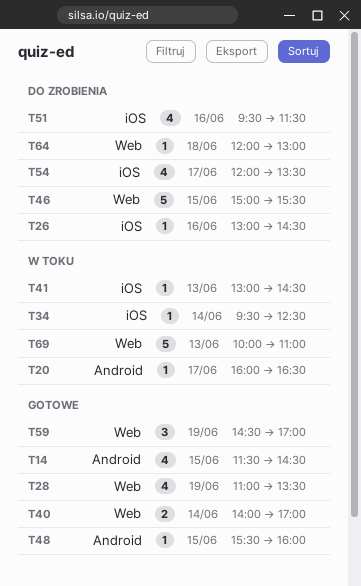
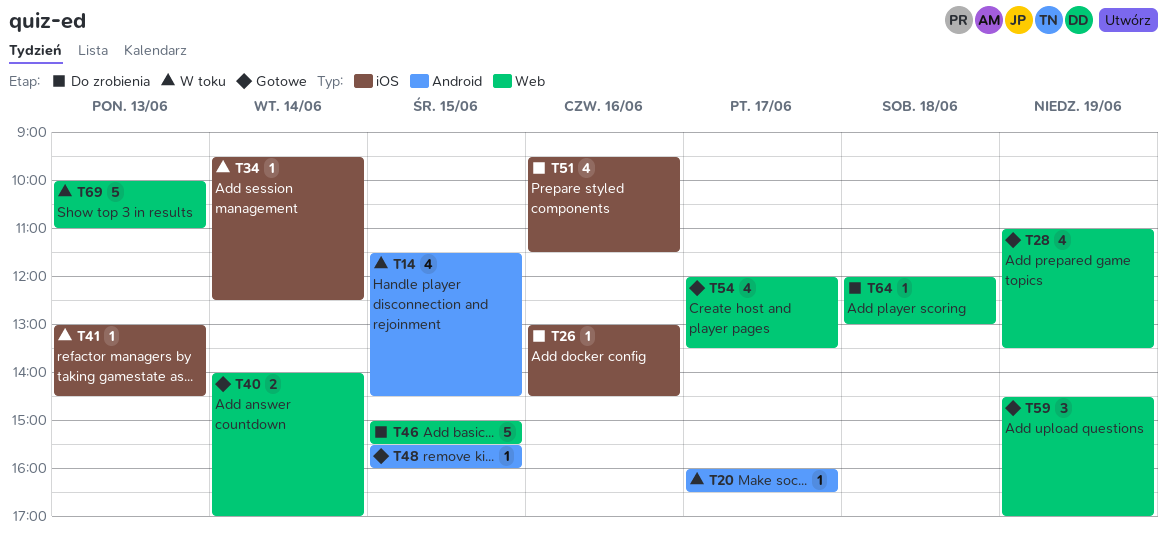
T14, status: Gotowe -> W toku
T54, status: Do zrobienia -> Gotowe
T54, label: iOS -> Web

